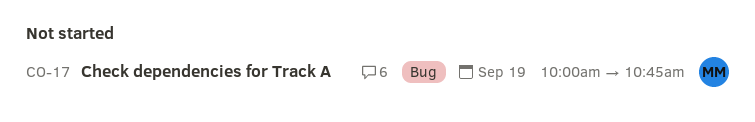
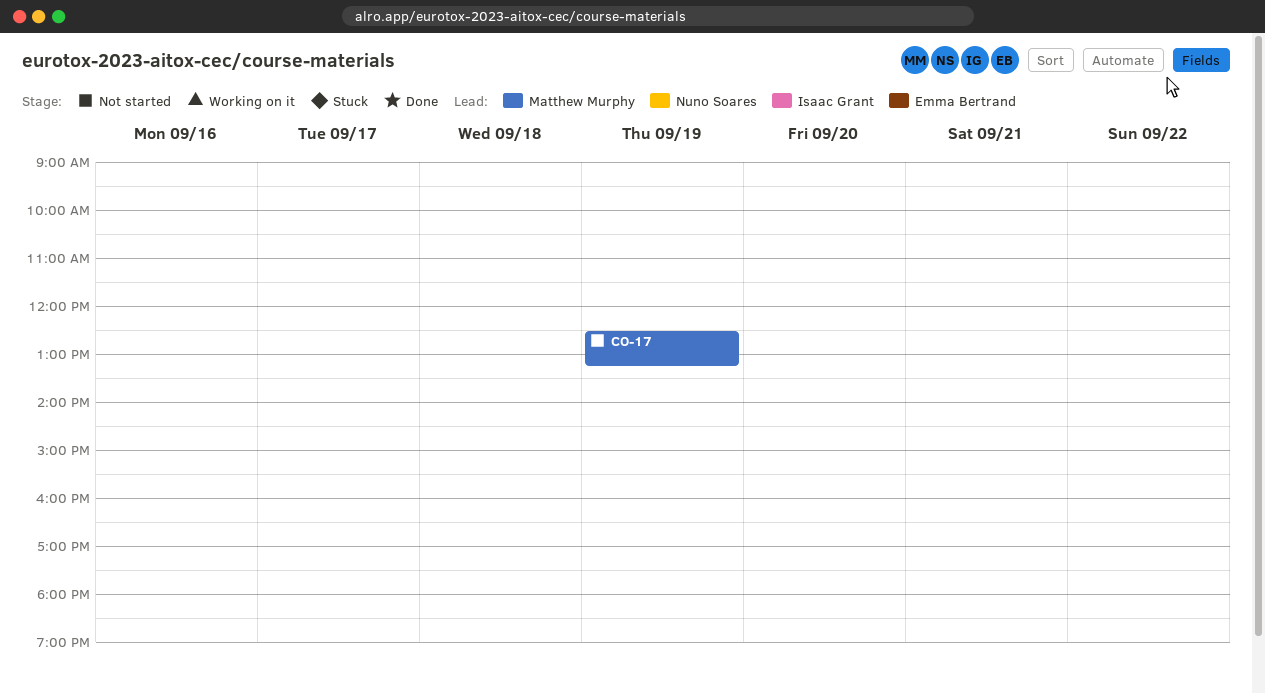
CO-17, begins: 10:00 -> 12:30
CO-17, ends: 10:45 -> 13:15

